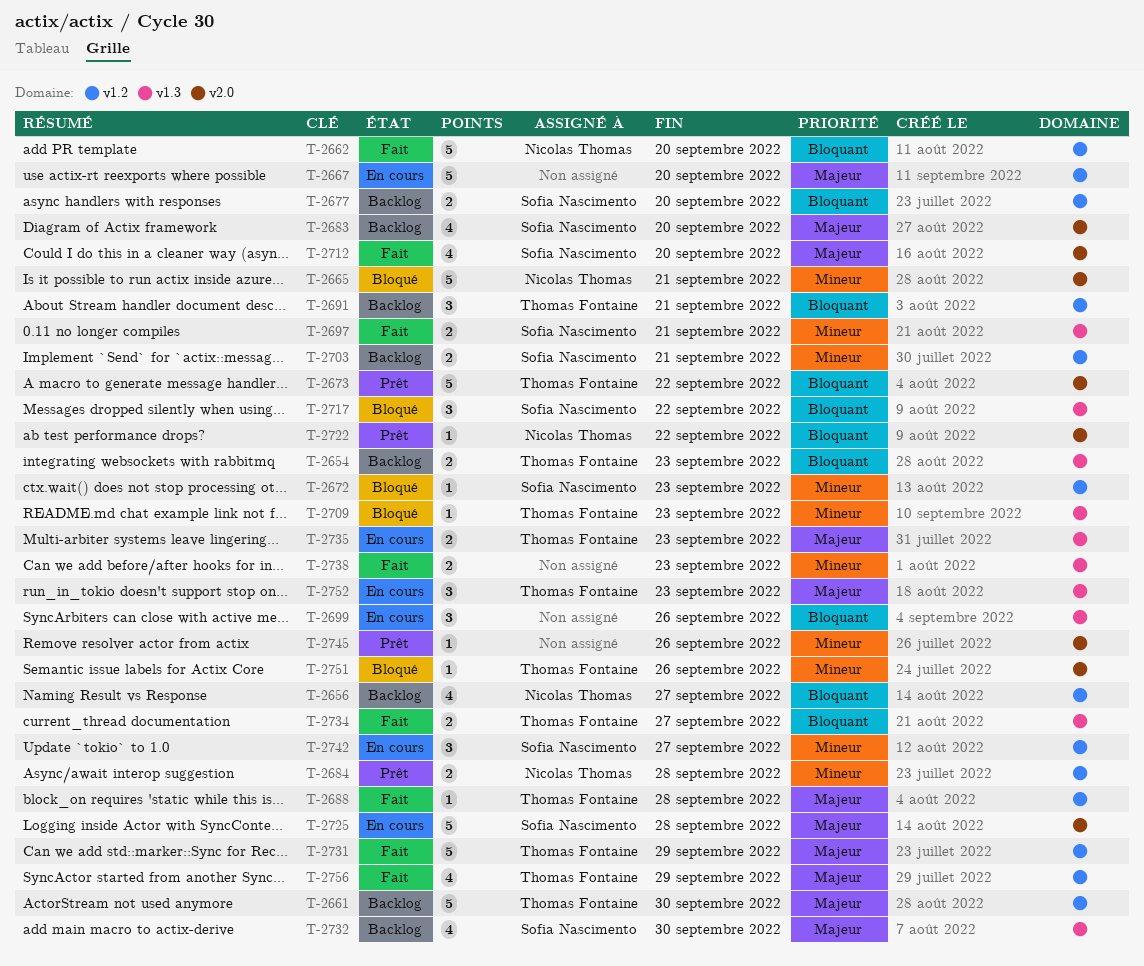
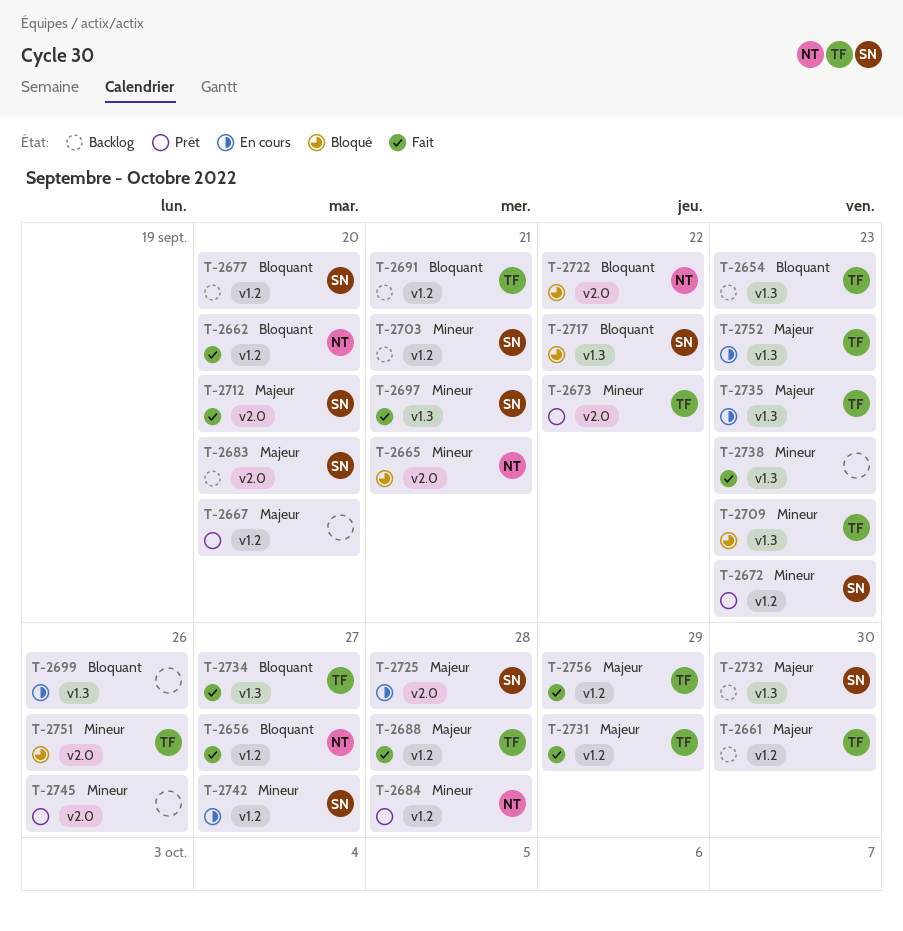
T-2656, status: Backlog -> Fait
T-2667, status: En cours -> Prêt
T-2672, status: Bloqué -> Prêt
T-2673, priority: Bloquant -> Mineur
T-2722, status: Prêt -> Bloqué

